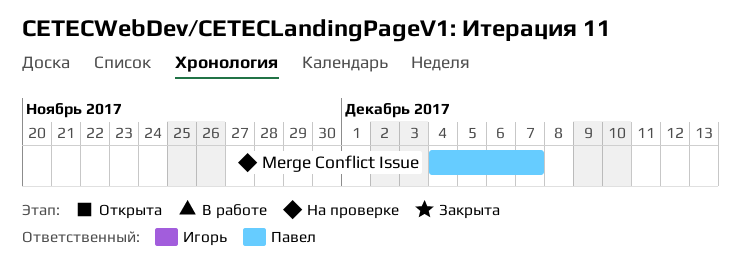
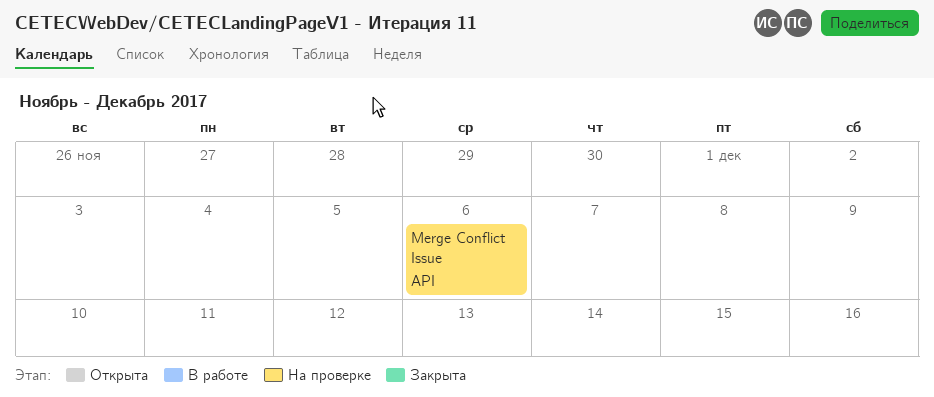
Merge Conflict Issue, due: Dec 7 -> Dec 6

